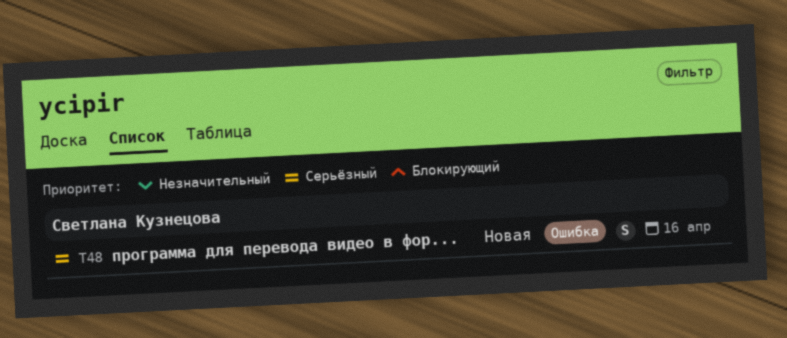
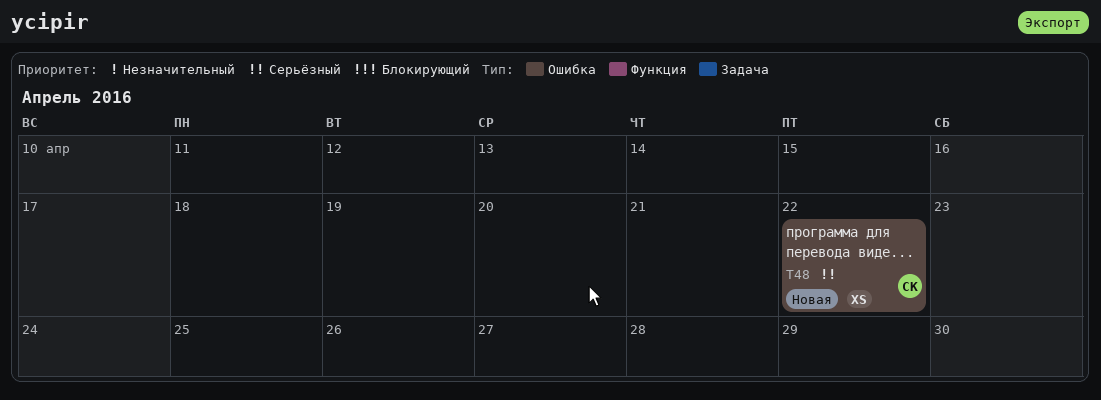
T48, estimate: S -> XS
T48, due: Apr 16 -> Apr 22

